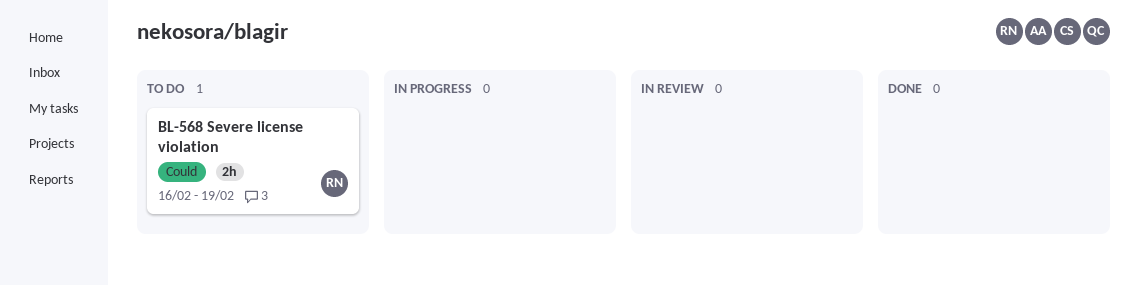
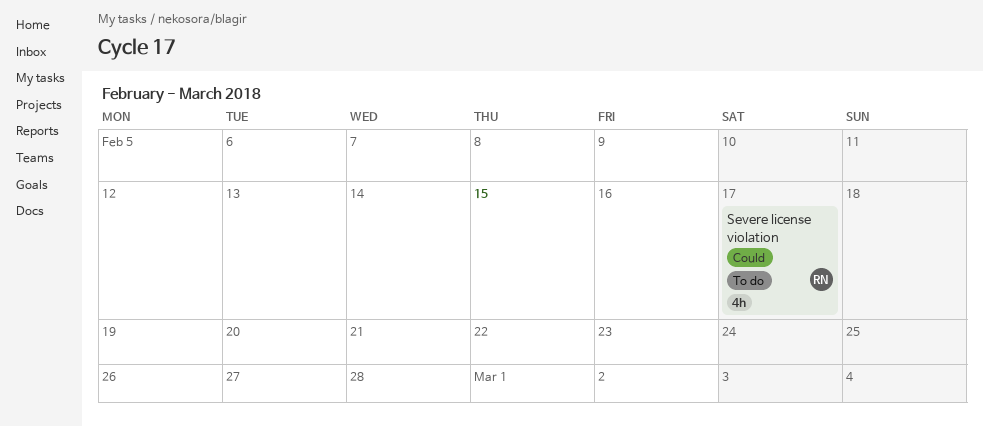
Severe license violation, estimate: 2h -> 4h
Severe license violation, due: Feb 19 -> Feb 17

